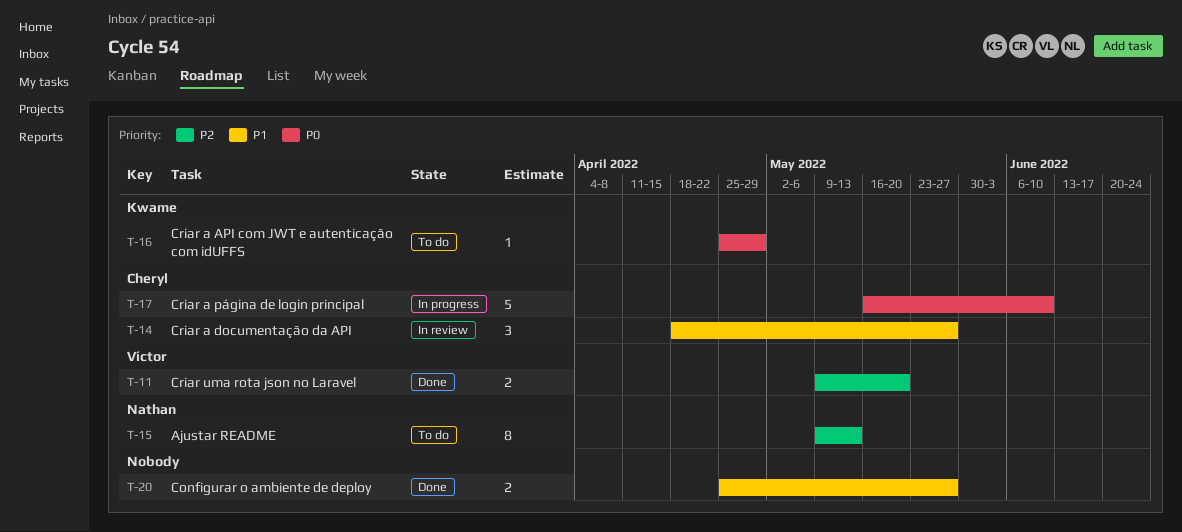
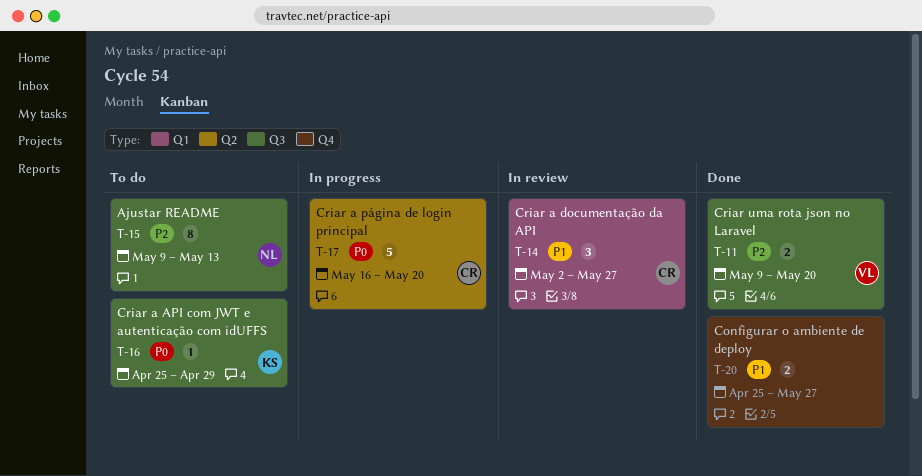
T-14, start: Apr 18 -> May 2
T-17, due: Jun 10 -> May 20

